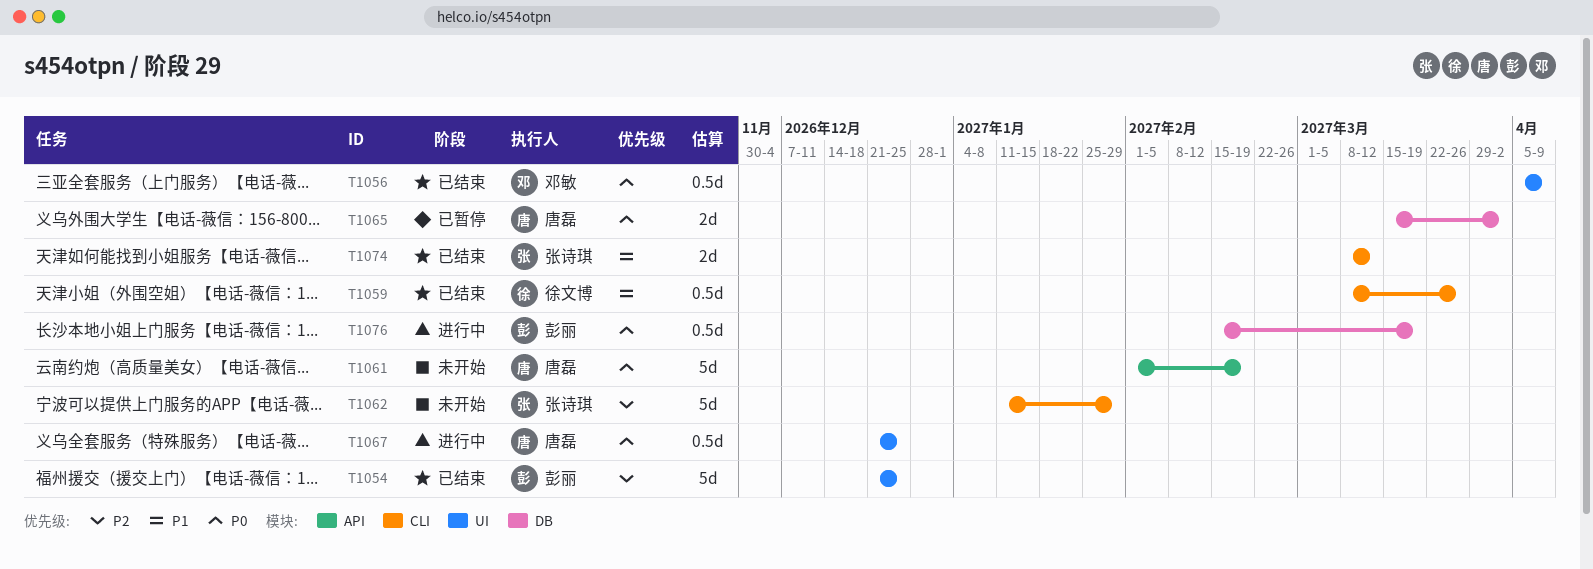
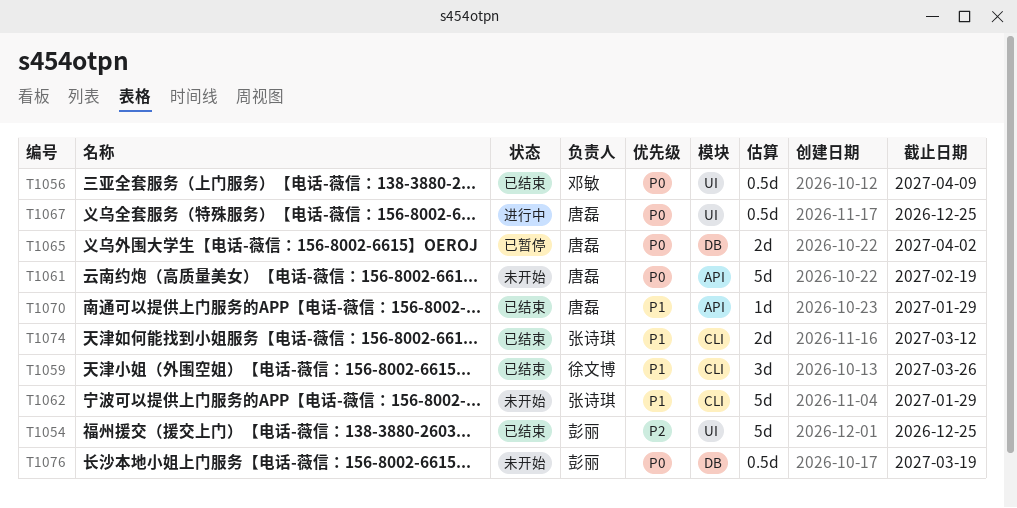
T1059, estimate: 0.5d -> 3d
T1062, priority: P2 -> P1
T1070: none -> present
T1076, status: 进行中 -> 未开始

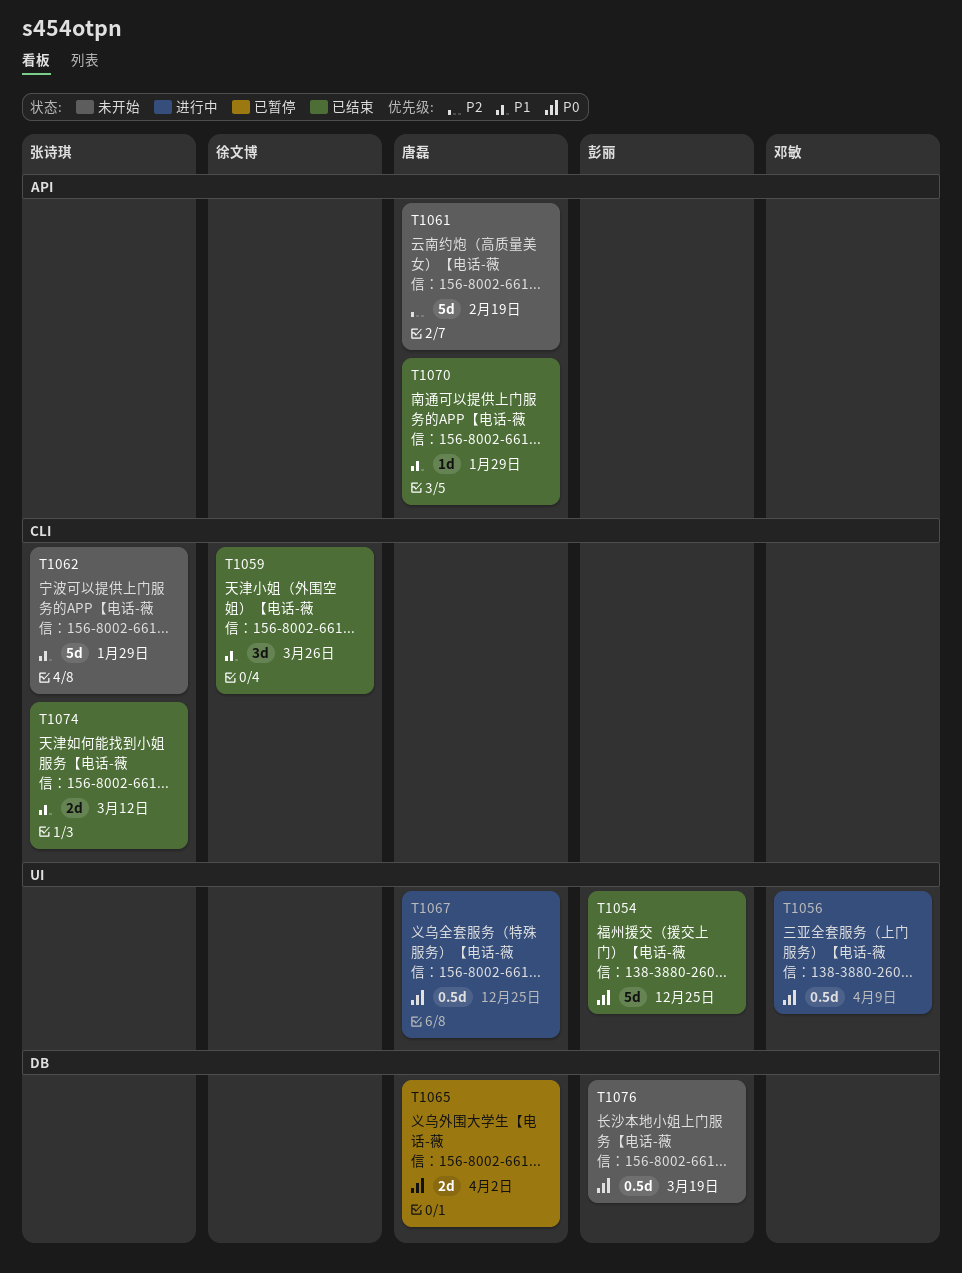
T1054, priority: P2 -> P0
T1056, status: 已结束 -> 进行中
T1061, priority: P0 -> P2

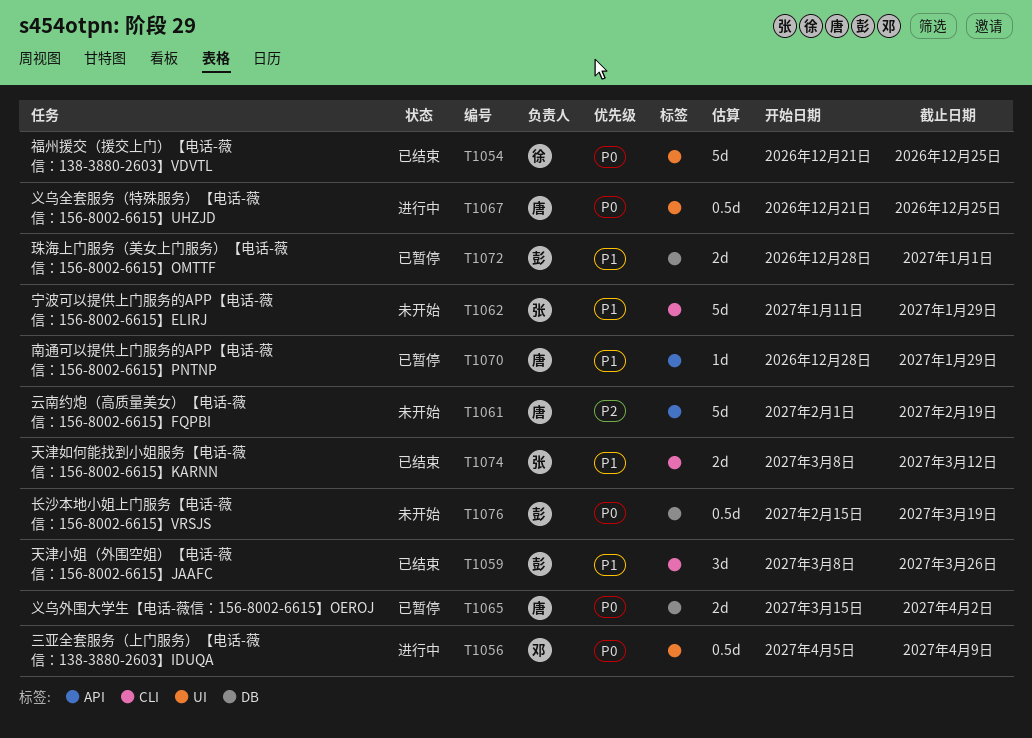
T1054, owner: 彭丽 -> 徐文博
T1059, owner: 徐文博 -> 彭丽
T1070, status: 已结束 -> 已暂停
T1072: none -> present

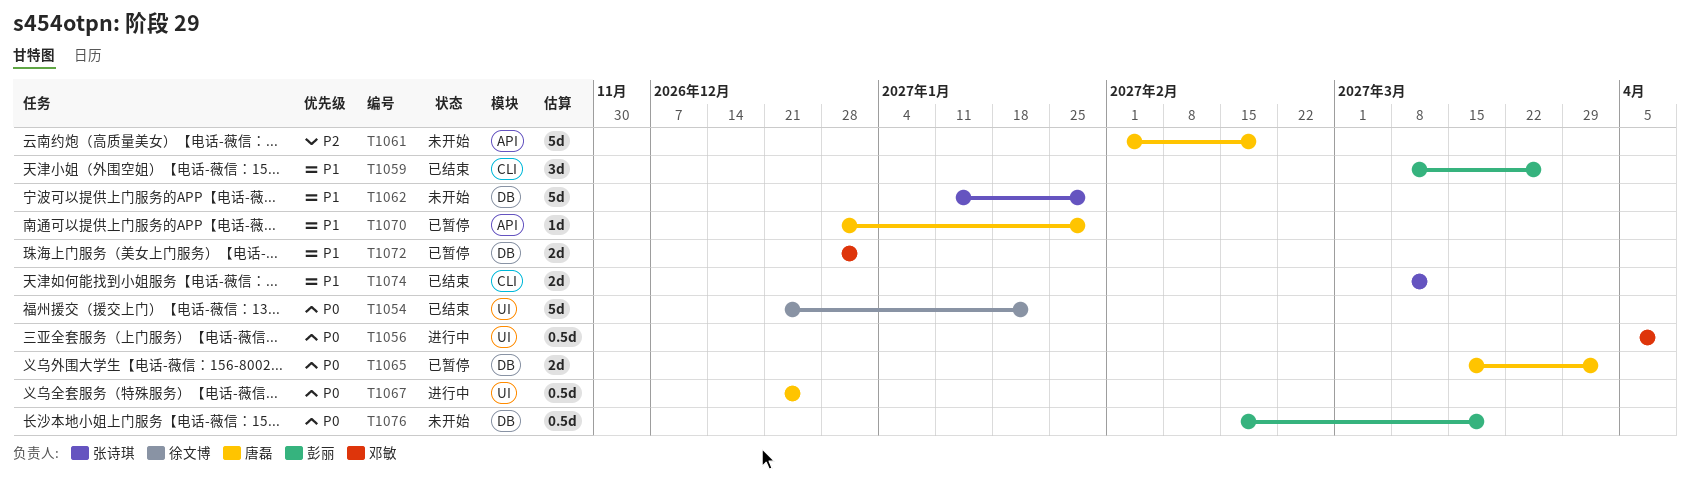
T1054, due: Dec 25 -> Jan 22
T1062, label: CLI -> DB
T1072, owner: 彭丽 -> 邓敏

